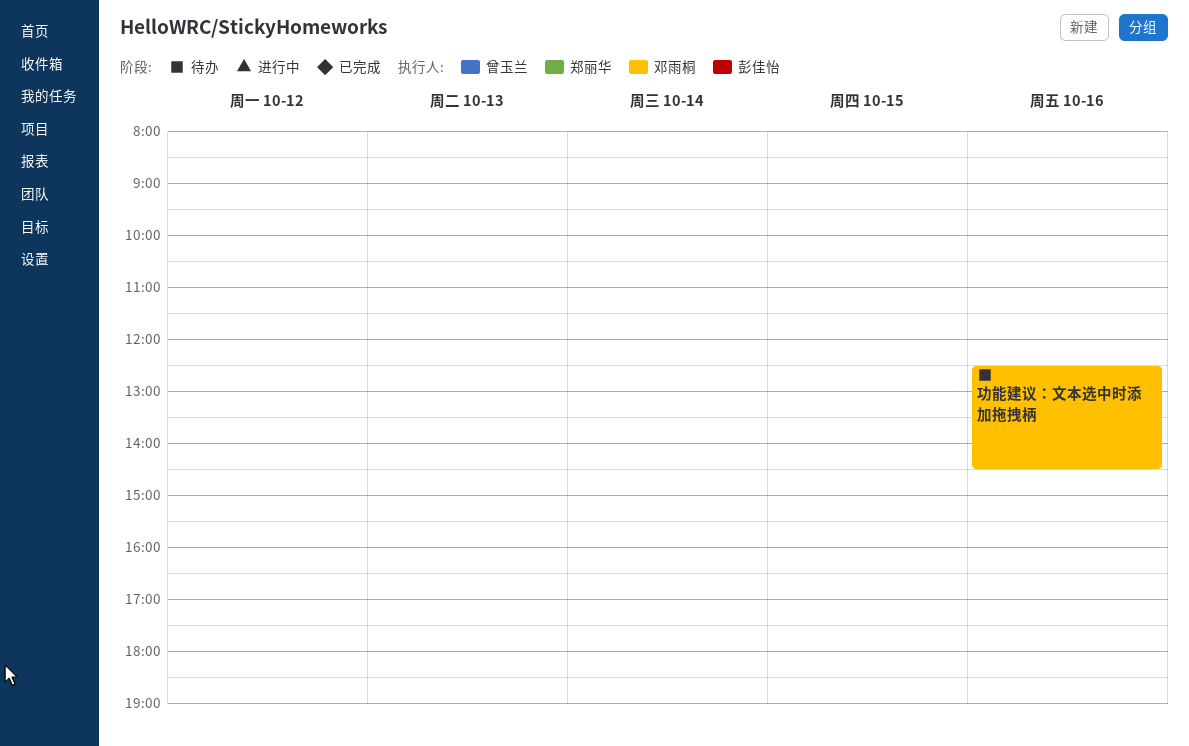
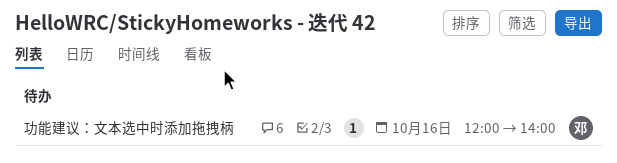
功能建议：文本选中时添加拖拽柄, begins: 12:30 -> 12:00
功能建议：文本选中时添加拖拽柄, ends: 14:30 -> 14:00

